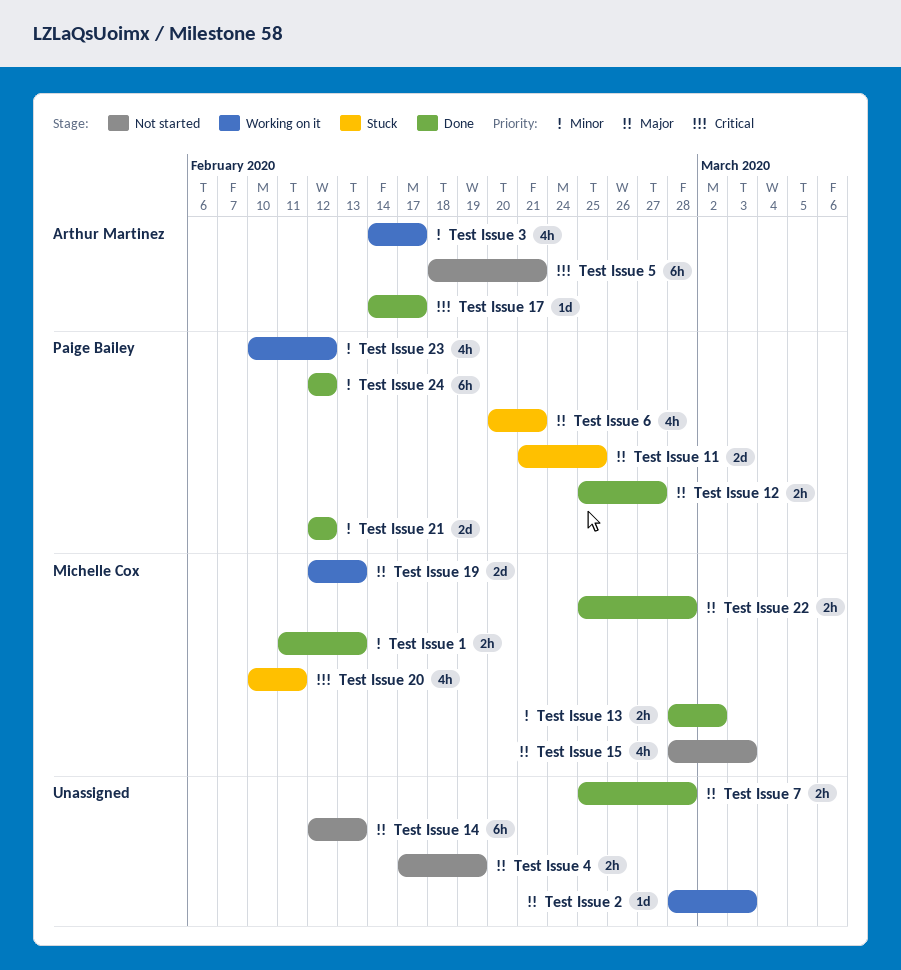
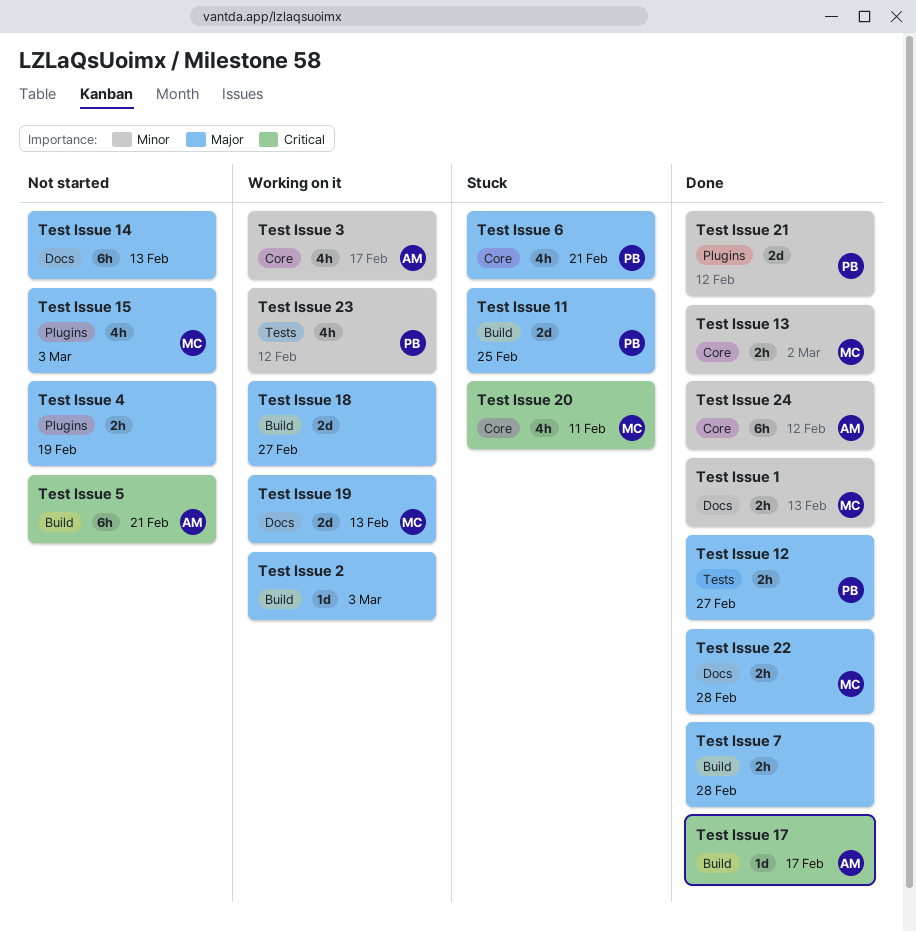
Test Issue 18: none -> present
Test Issue 24, owner: Paige Bailey -> Arthur Martinez

